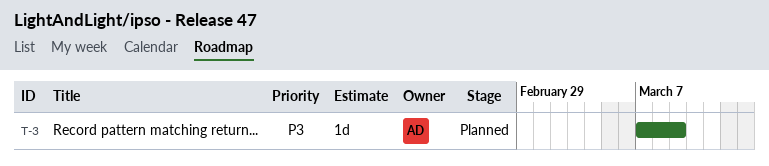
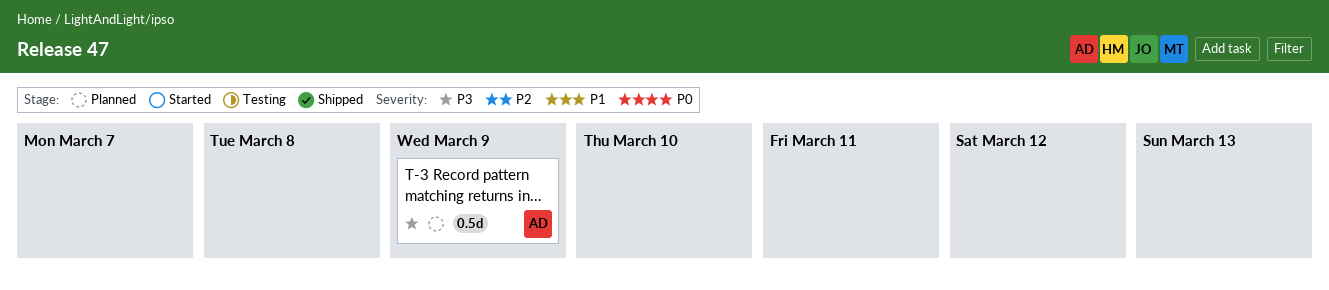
T-3, estimate: 1d -> 0.5d

